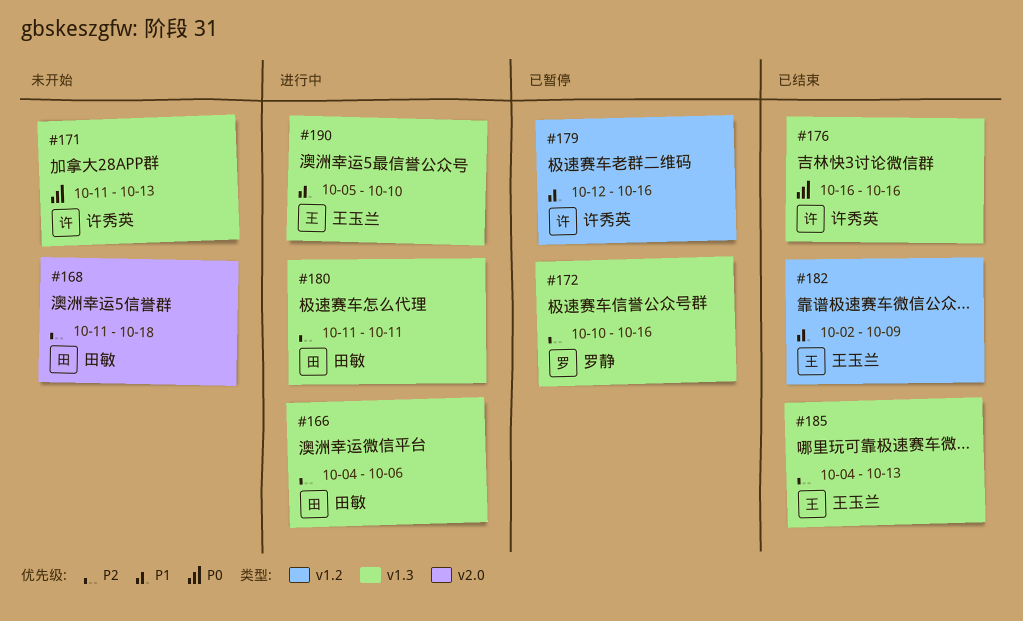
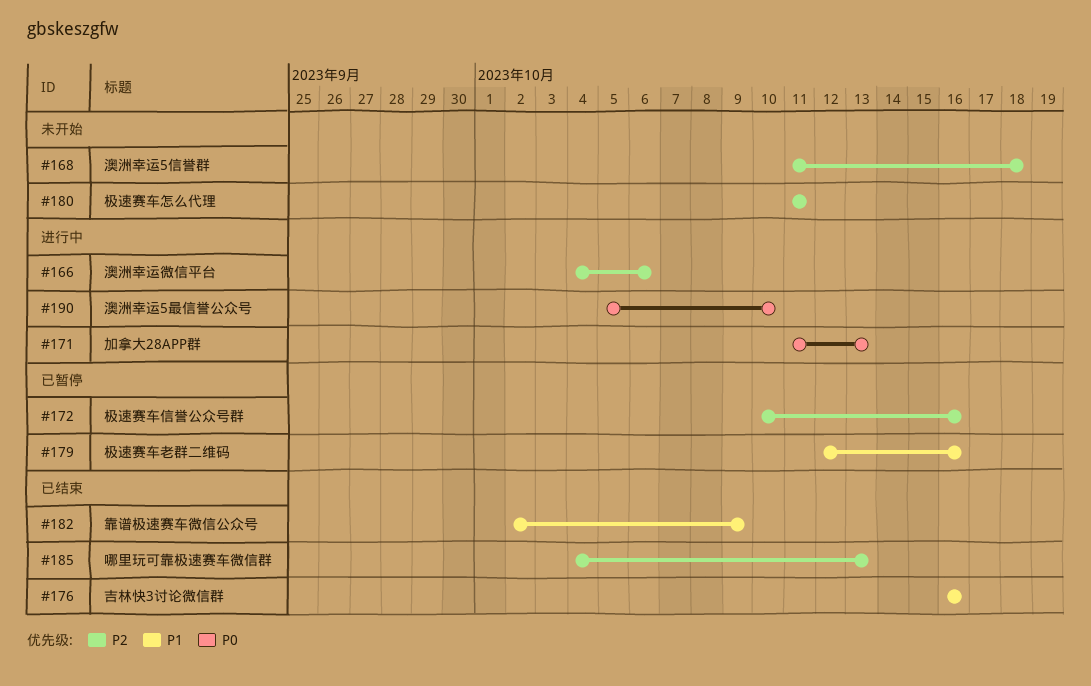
#171, status: 未开始 -> 进行中
#176, priority: P0 -> P1
#180, status: 进行中 -> 未开始
#190, priority: P1 -> P0

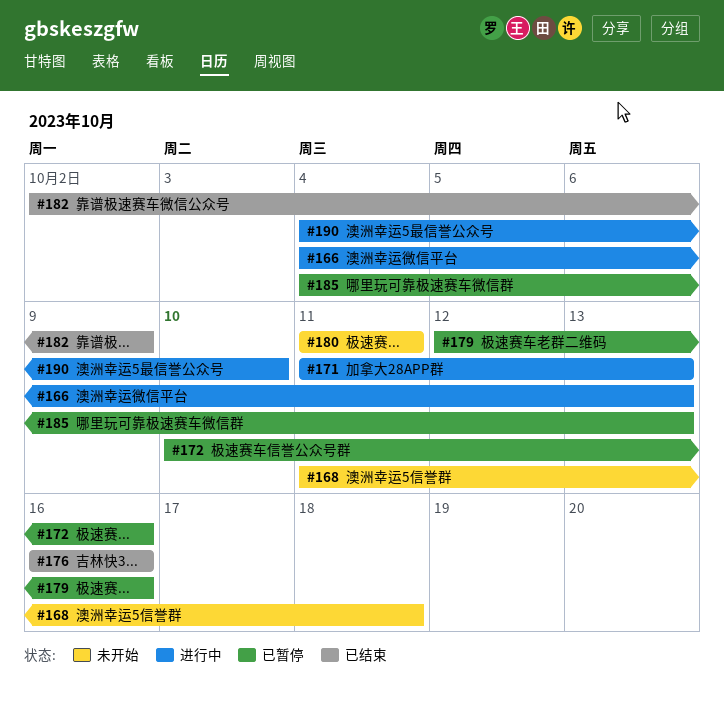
#166, due: Oct 6 -> Oct 13
#185, status: 已结束 -> 已暂停
#190, start: Oct 5 -> Oct 4

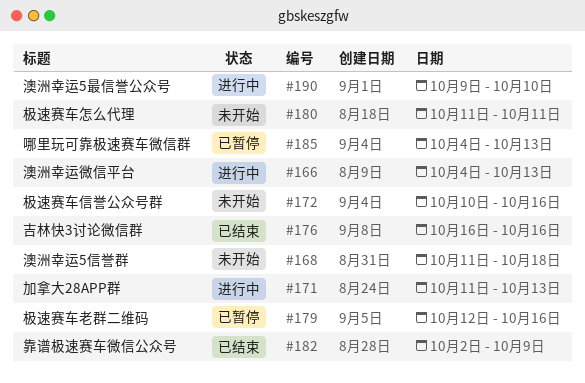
#172, status: 已暂停 -> 未开始
#190, start: Oct 4 -> Oct 9

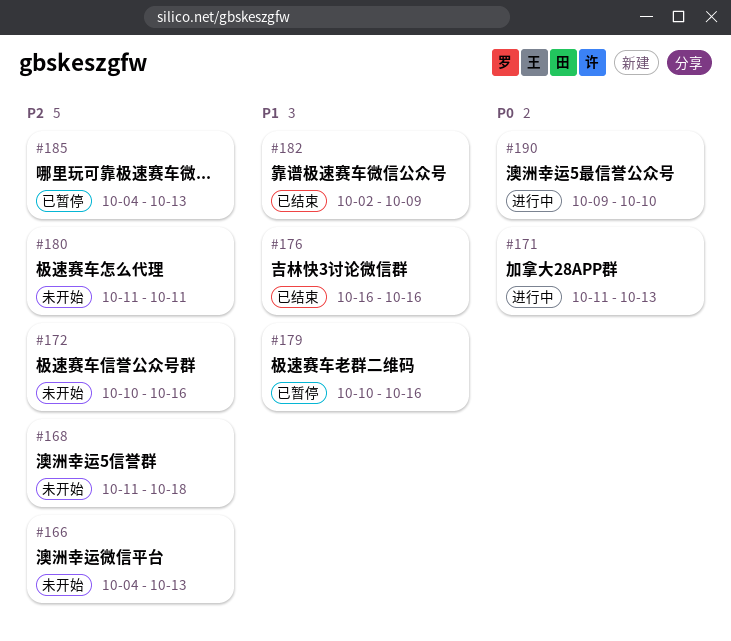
#166, status: 进行中 -> 未开始
#179, start: Oct 12 -> Oct 10

